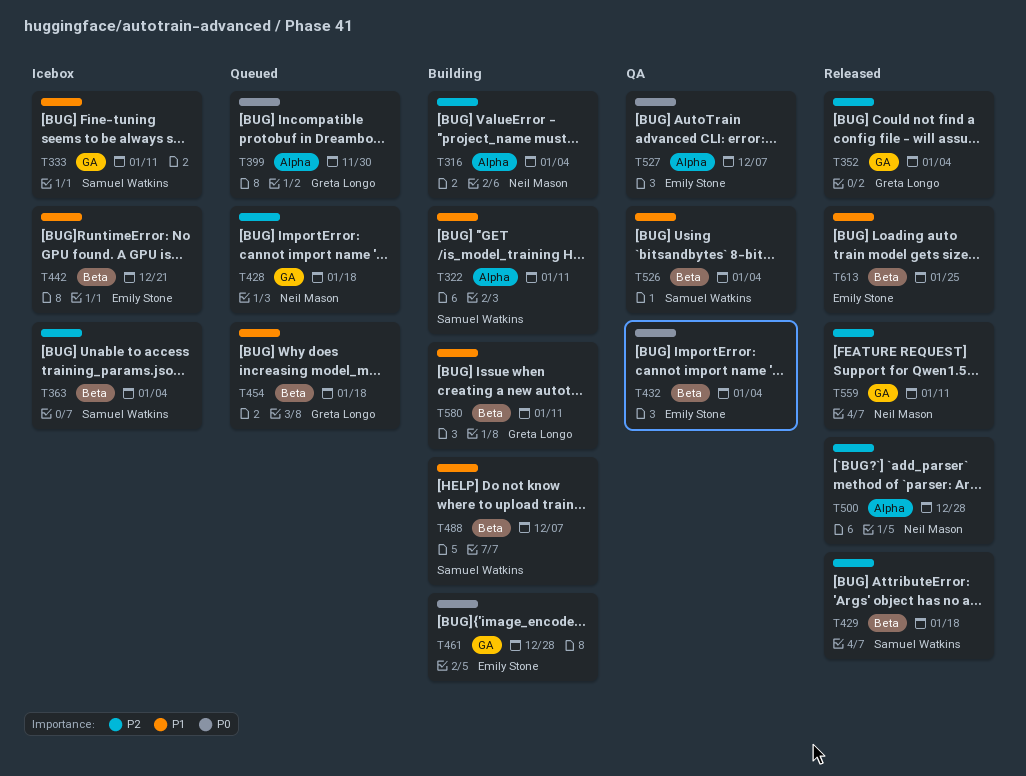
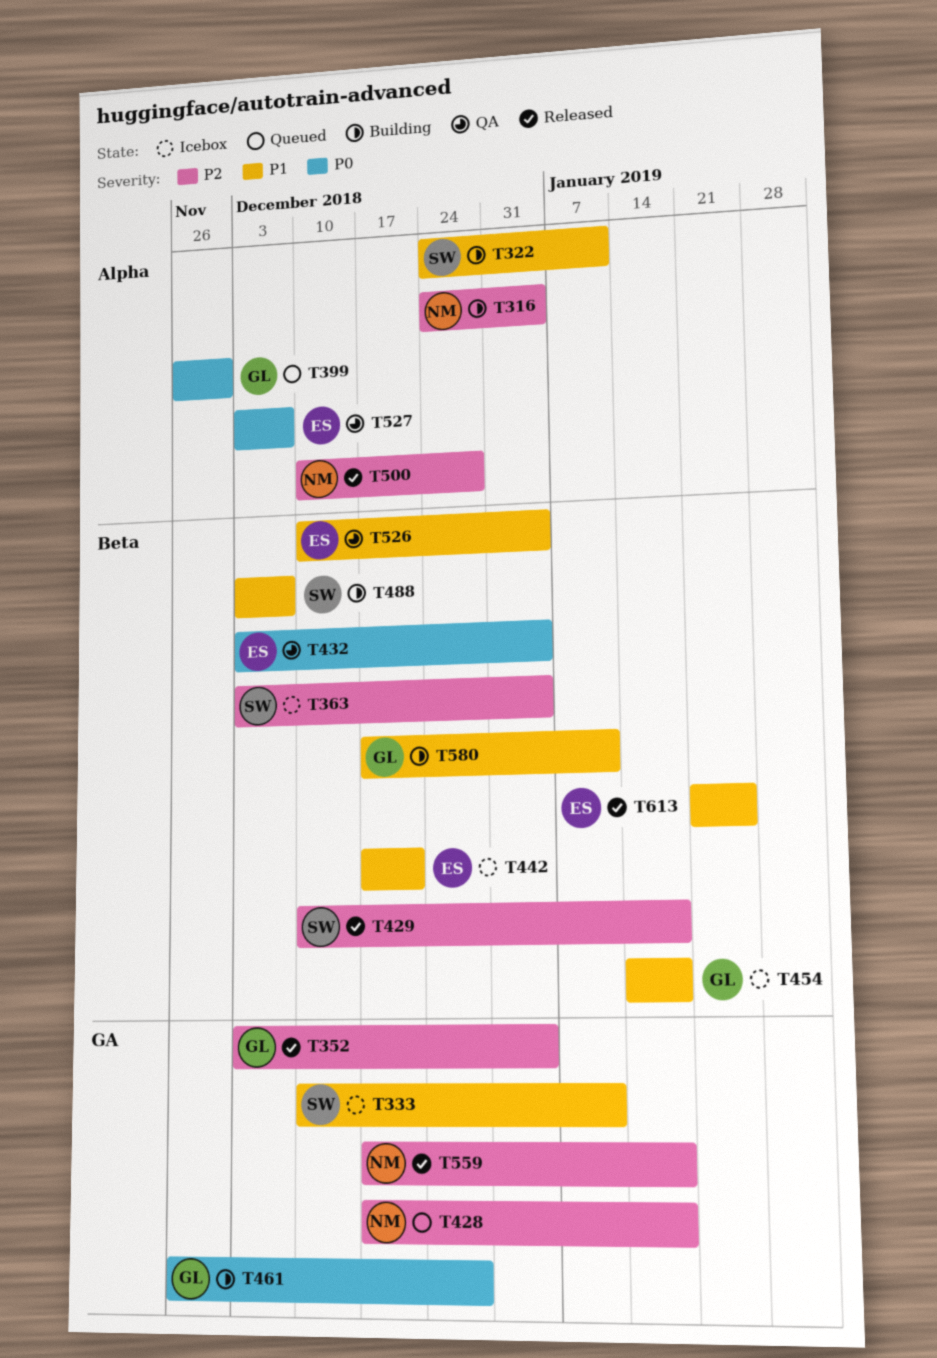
T454, status: Queued -> Icebox
T461, owner: Emily Stone -> Greta Longo
T526, owner: Samuel Watkins -> Emily Stone
T559, due: Jan 11 -> Jan 18

